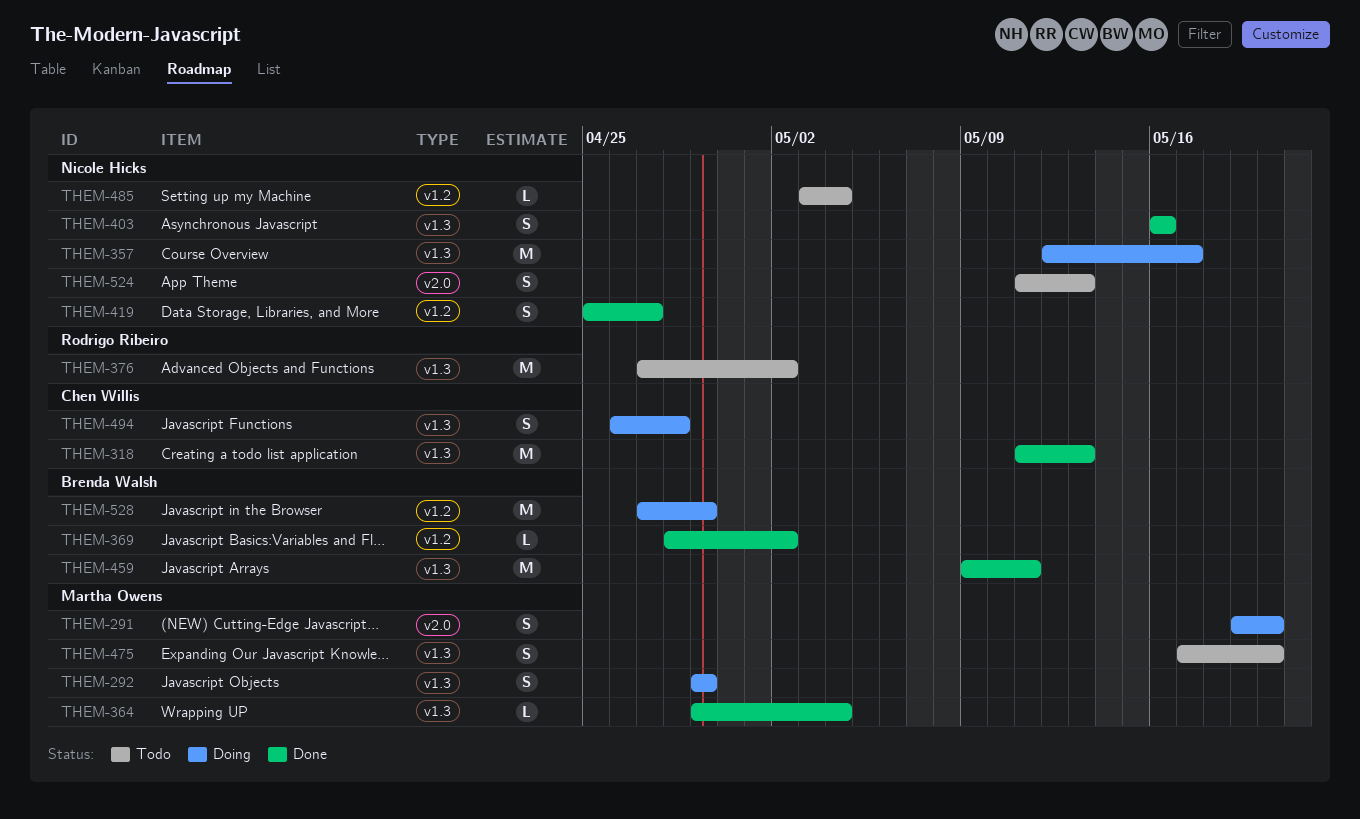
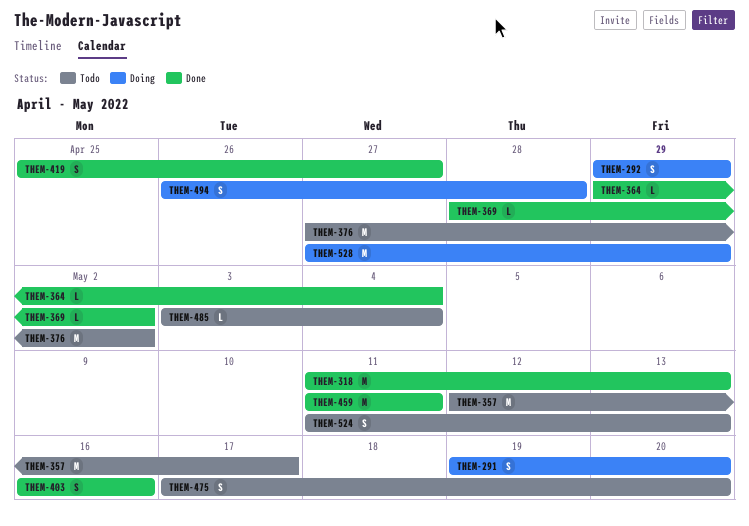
THEM-357, status: Doing -> Todo
THEM-459, start: May 9 -> May 11

